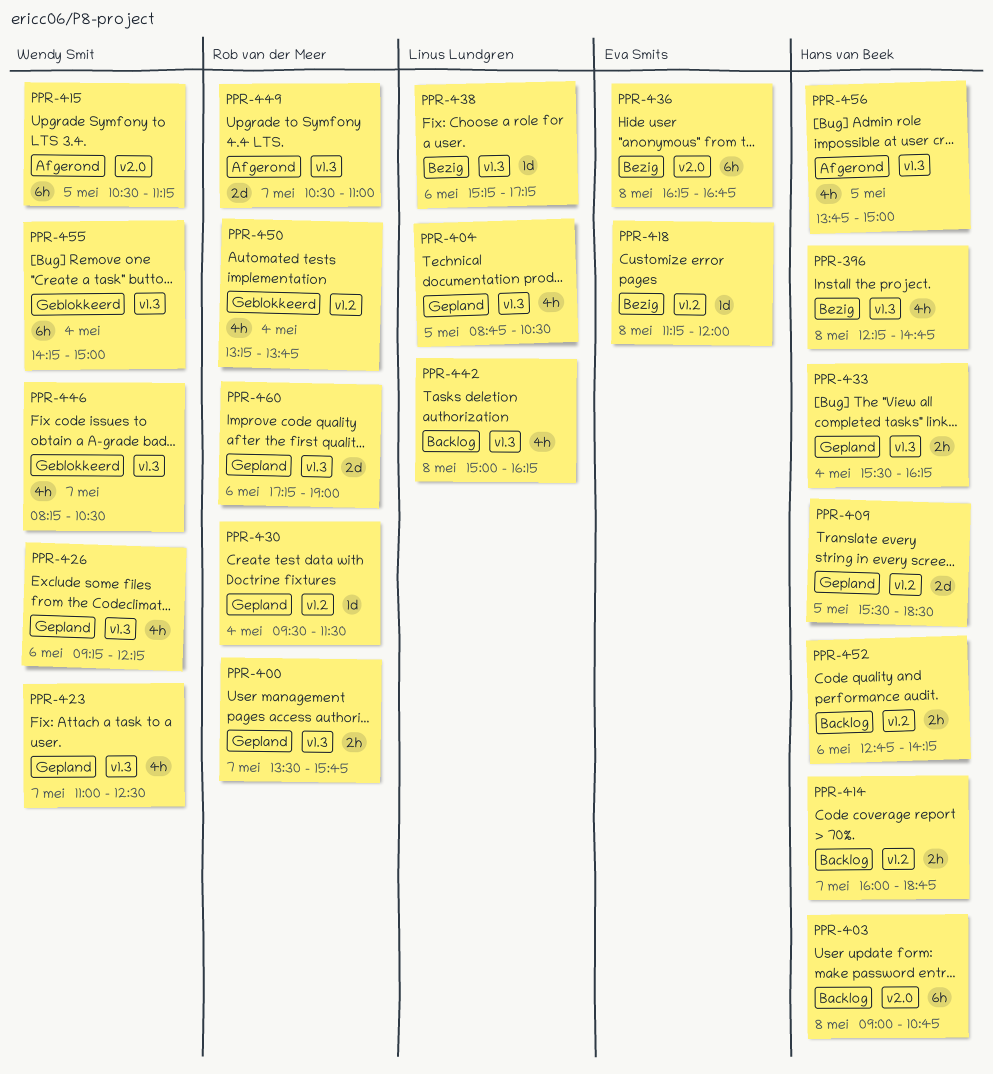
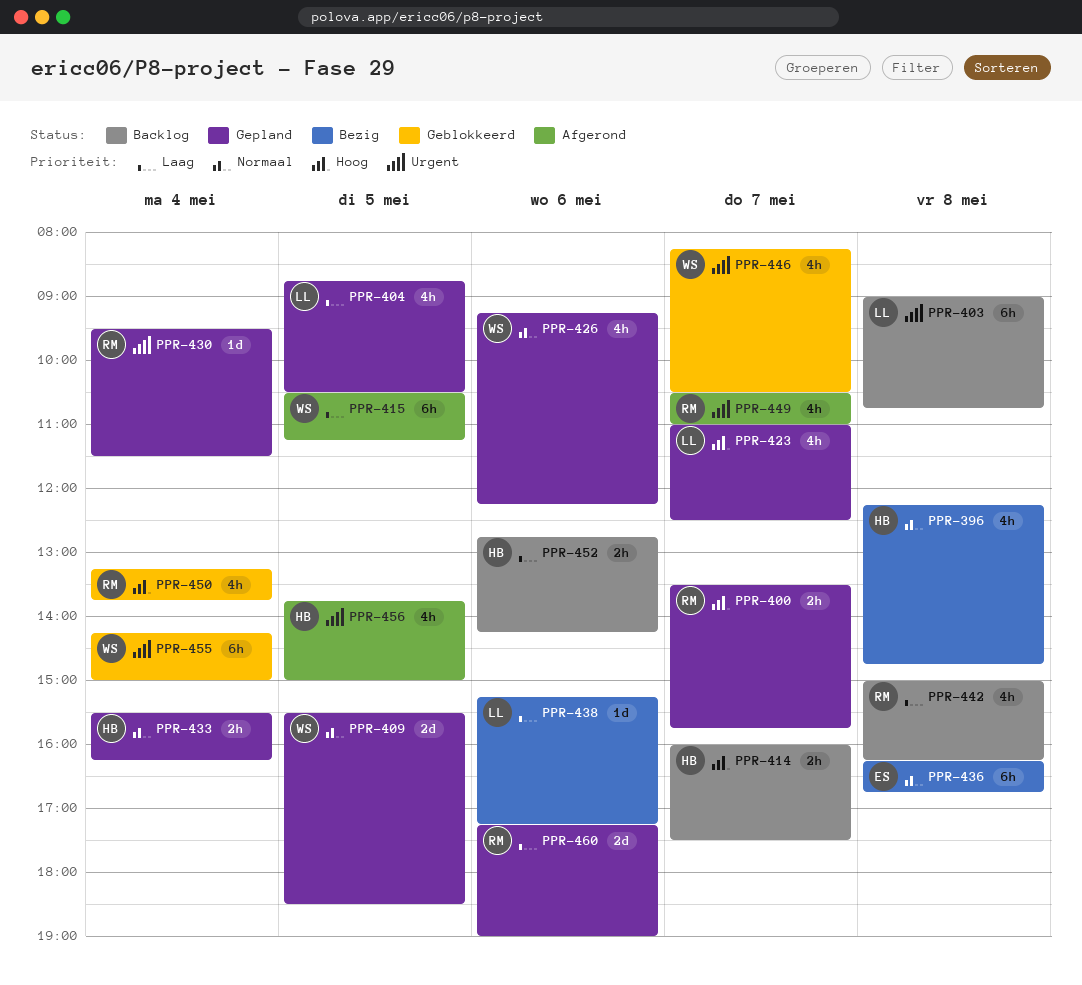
PPR-403, owner: Hans van Beek -> Linus Lundgren
PPR-409, owner: Hans van Beek -> Wendy Smit
PPR-414, ends: 18:45 -> 17:30
PPR-418: present -> none
PPR-423, owner: Wendy Smit -> Linus Lundgren
PPR-442, owner: Linus Lundgren -> Rob van der Meer
PPR-449, estimate: 2d -> 4h

